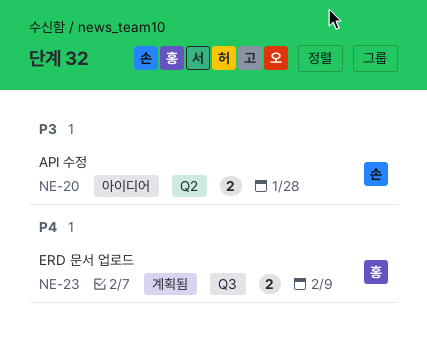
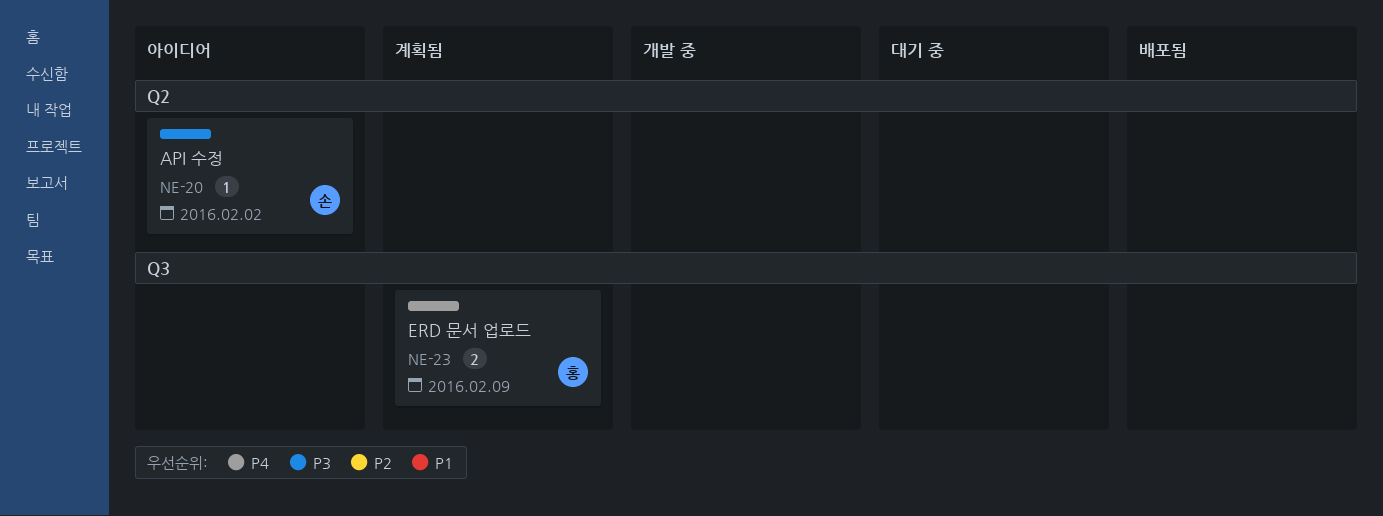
NE-20, estimate: 2 -> 1
NE-20, due: Jan 28 -> Feb 2

